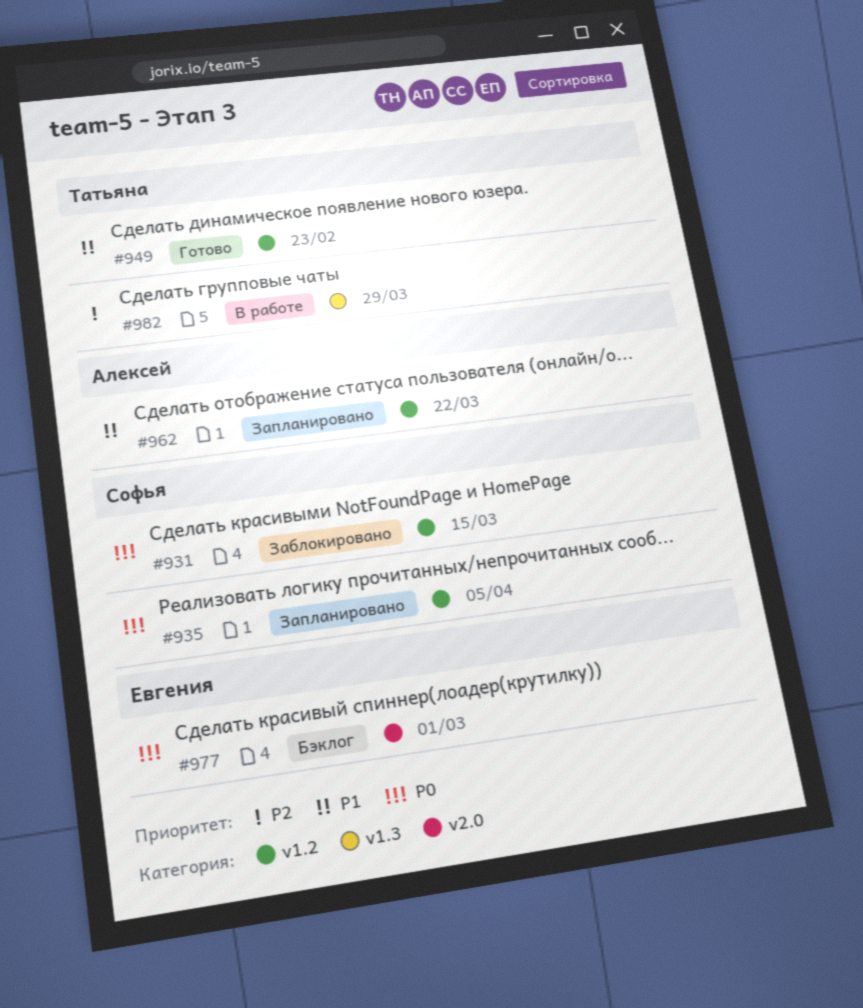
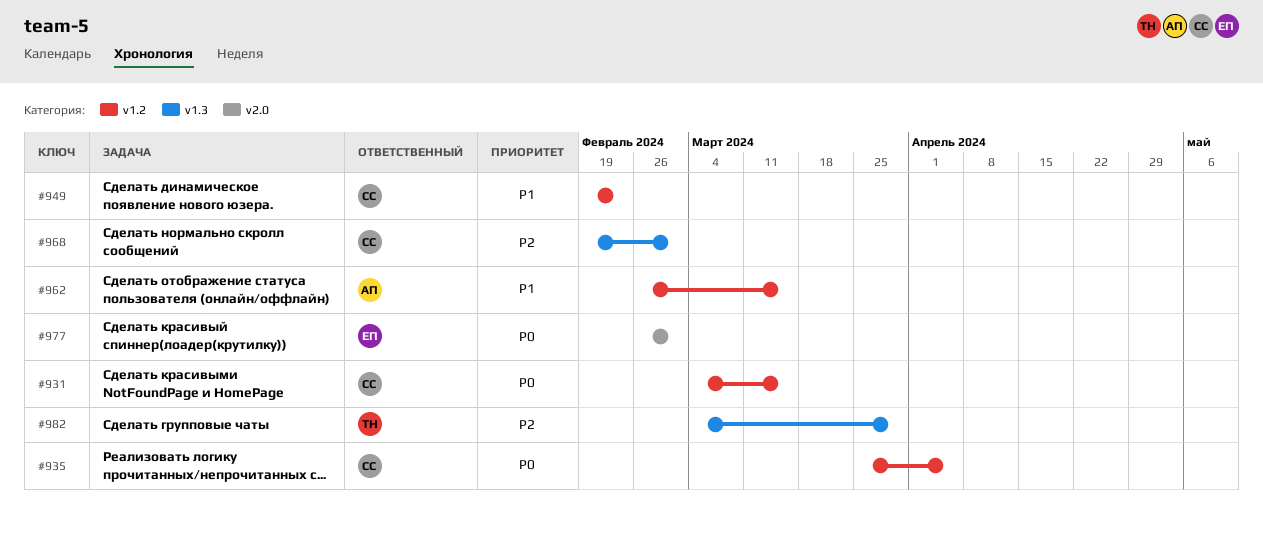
#949, owner: Татьяна -> Софья
#962, due: Mar 22 -> Mar 15
#968: none -> present

